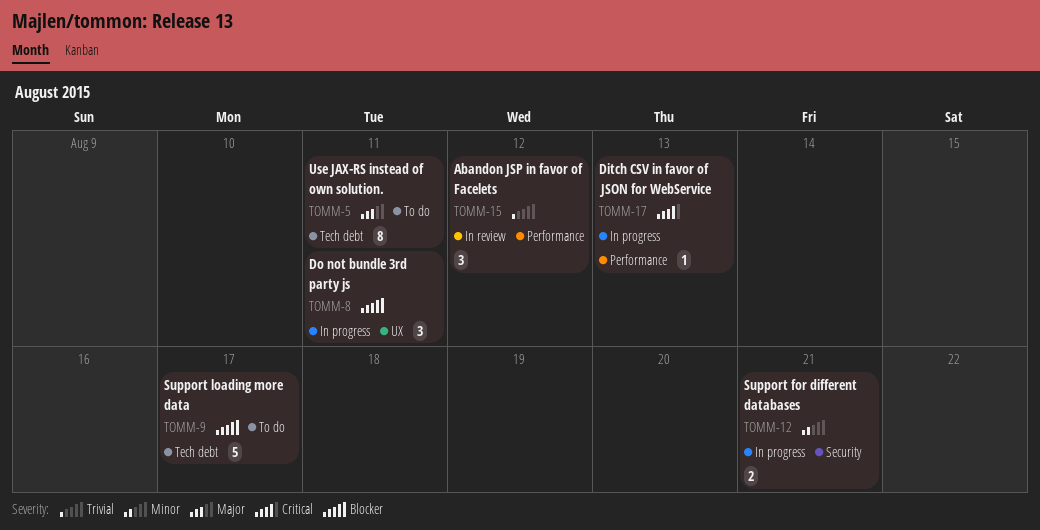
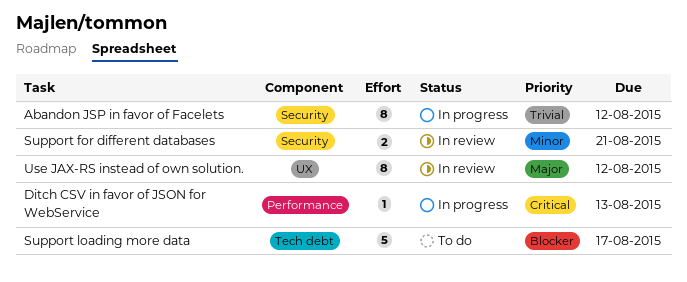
Abandon JSP in favor of Facelets, status: In review -> In progress
Abandon JSP in favor of Facelets, label: Performance -> Security
Abandon JSP in favor of Facelets, estimate: 3 -> 8
Do not bundle 3rd party js: present -> none
Support for different databases, status: In progress -> In review
Use JAX-RS instead of own solution., status: To do -> In review
Use JAX-RS instead of own solution., label: Tech debt -> UX
Use JAX-RS instead of own solution., due: Aug 11 -> Aug 12

